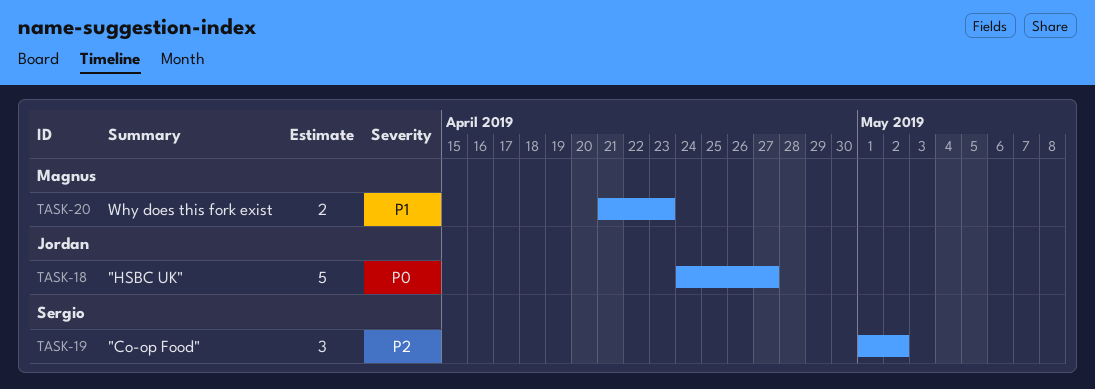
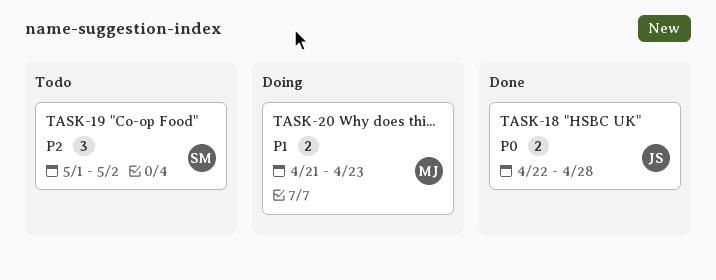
TASK-18, estimate: 5 -> 2
TASK-18, start: Apr 24 -> Apr 22
TASK-18, due: Apr 27 -> Apr 28

